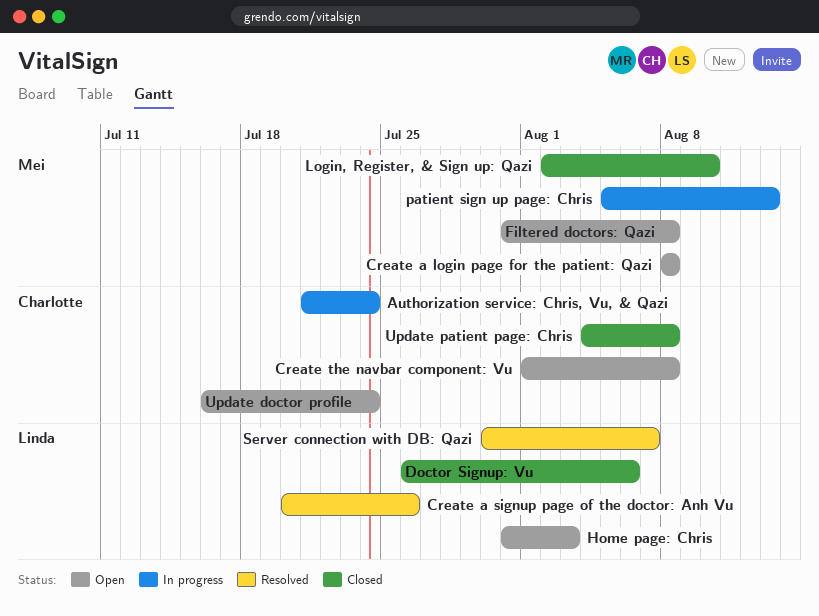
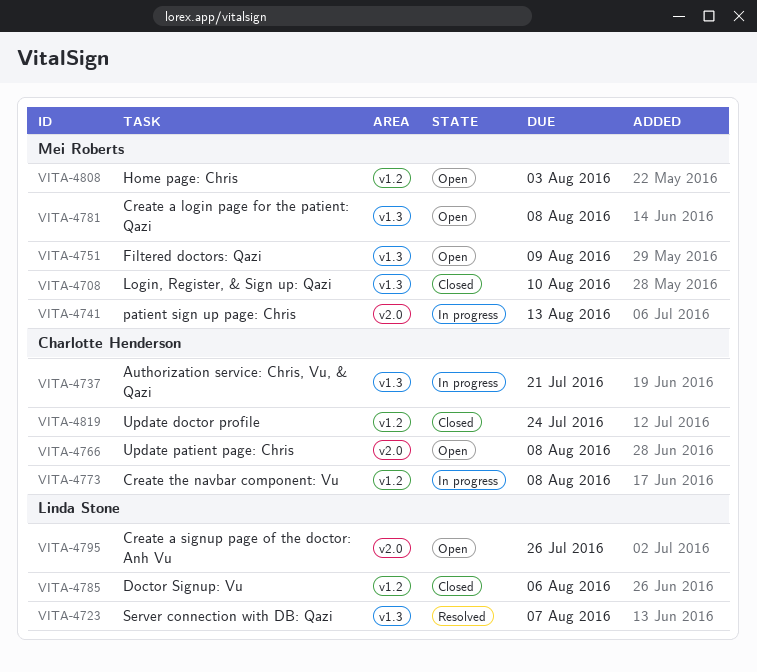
Authorization service: Chris, Vu, & Qazi, due: Jul 24 -> Jul 21
Create a signup page of the doctor: Anh Vu, status: Resolved -> Open
Create the navbar component: Vu, status: Open -> In progress
Filtered doctors: Qazi, due: Aug 8 -> Aug 9
Home page: Chris, owner: Linda Stone -> Mei Roberts
Update doctor profile, status: Open -> Closed
Update patient page: Chris, status: Closed -> Open

